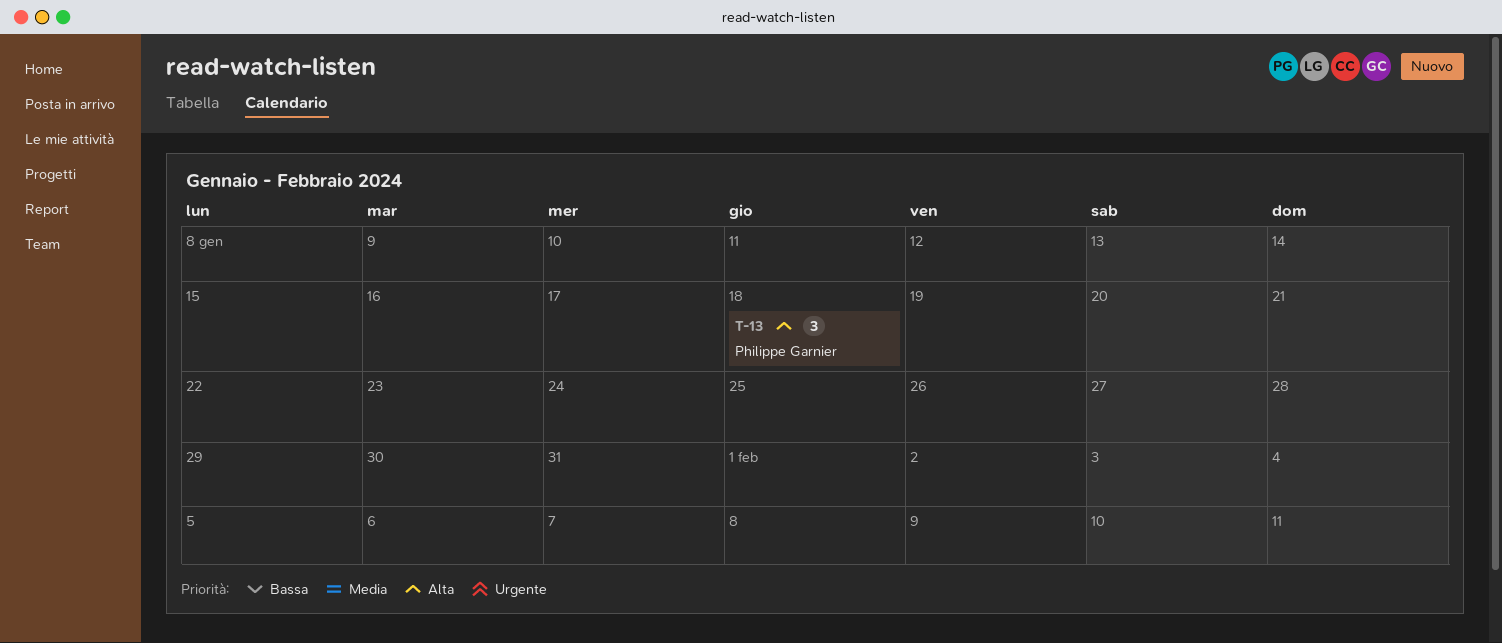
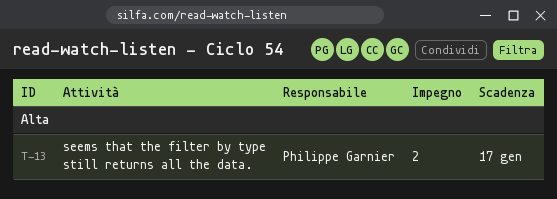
T-13, estimate: 3 -> 2
T-13, due: Jan 18 -> Jan 17

